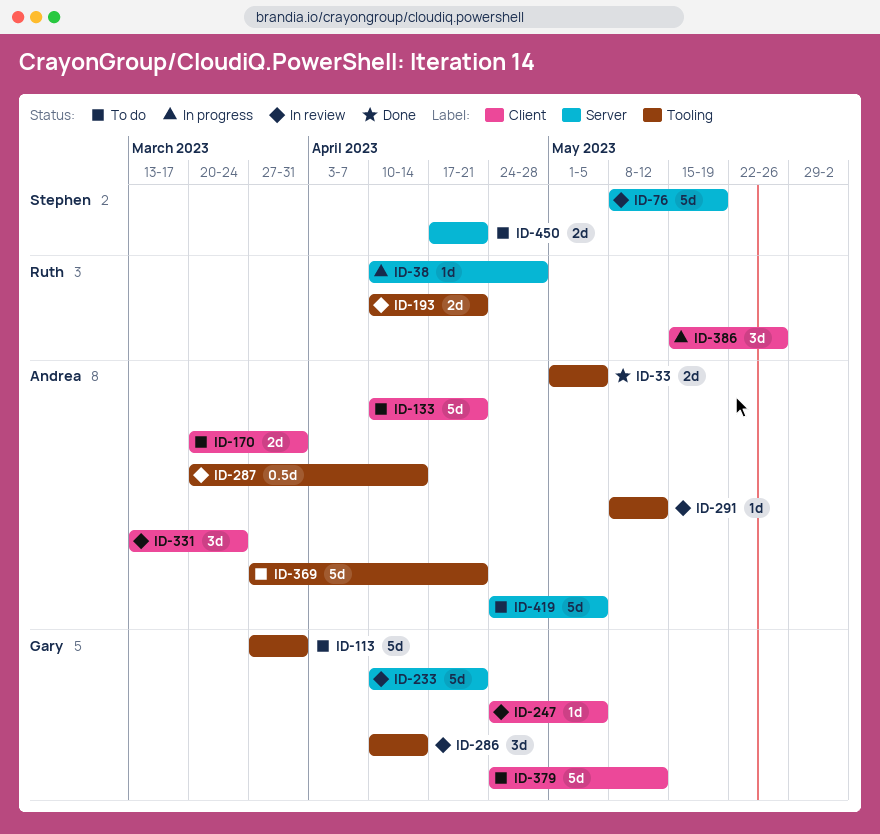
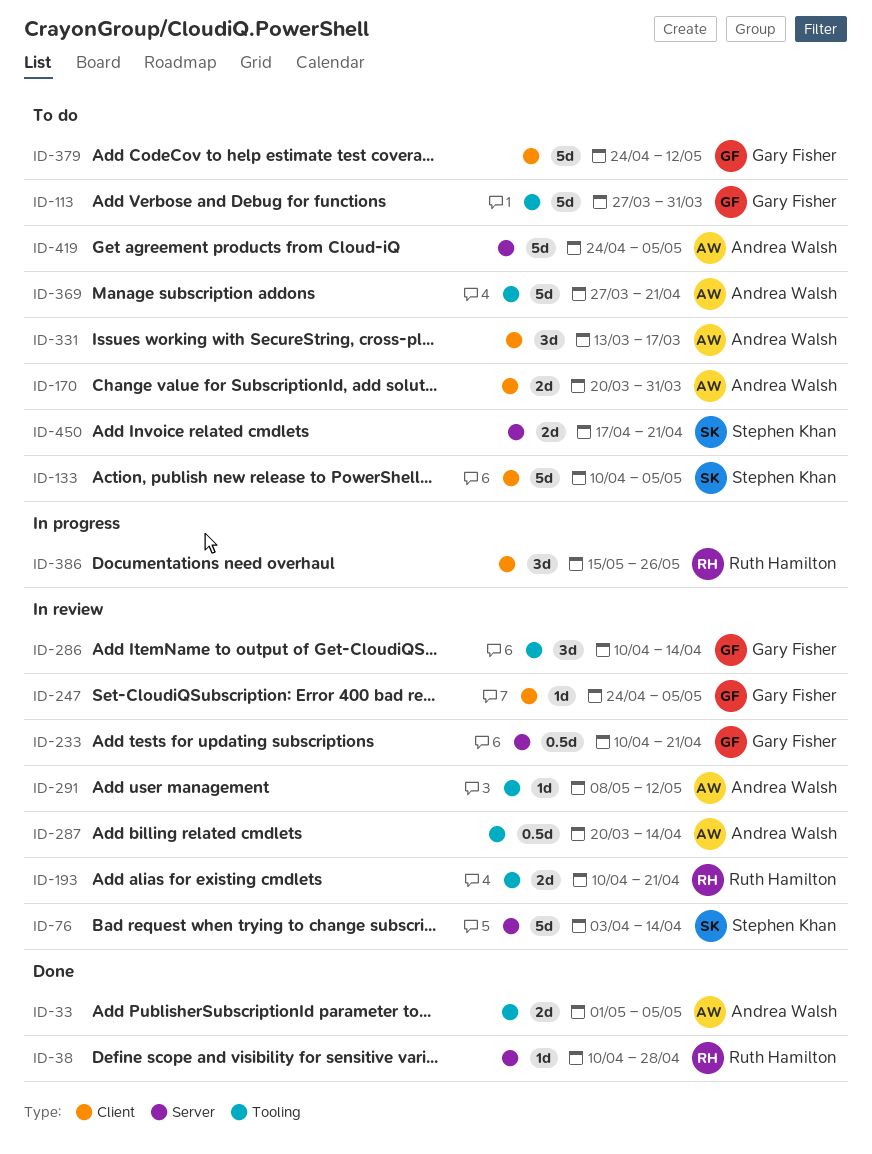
ID-38, status: In progress -> Done
ID-76, start: May 8 -> Apr 3
ID-76, due: May 19 -> Apr 14
ID-133, owner: Andrea Walsh -> Stephen Khan
ID-133, due: Apr 21 -> May 5
ID-233, estimate: 5d -> 0.5d
ID-331, status: In review -> To do
ID-331, due: Mar 24 -> Mar 17

